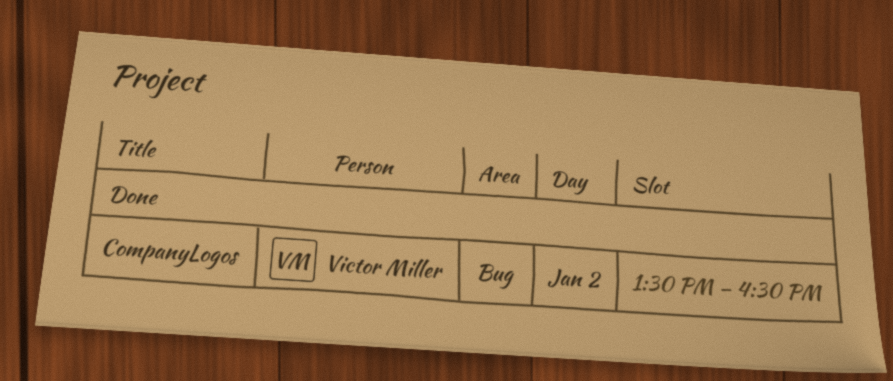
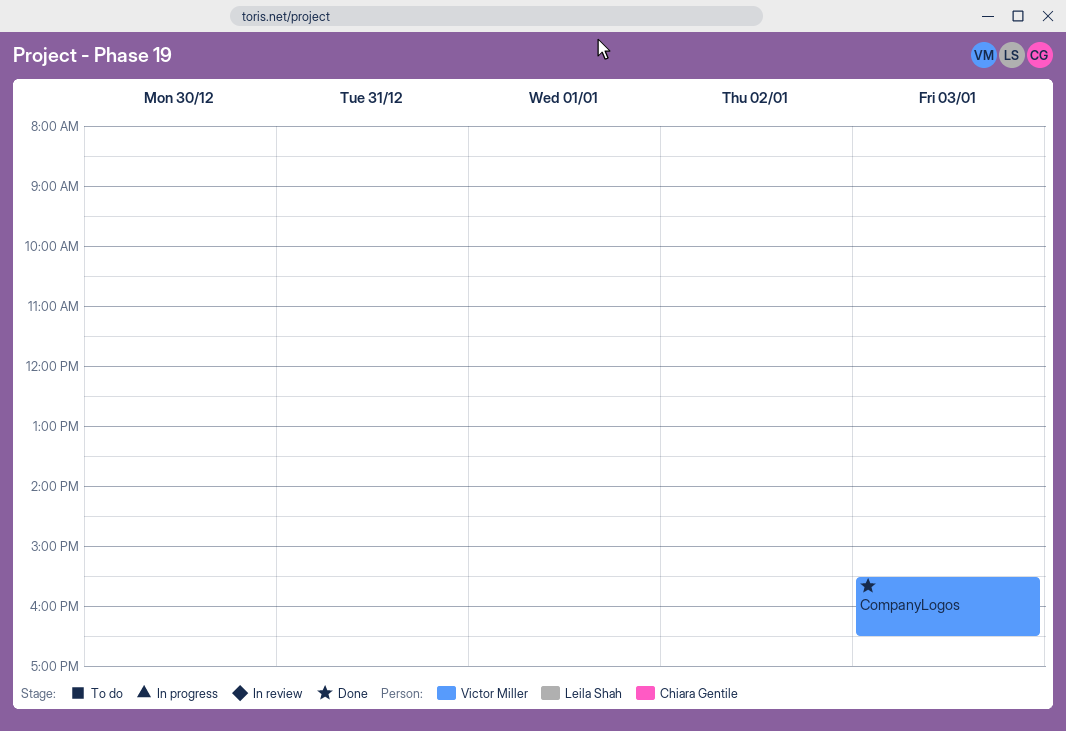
CompanyLogos, day: Jan 2 -> Jan 3
CompanyLogos, begins: 13:30 -> 15:30

